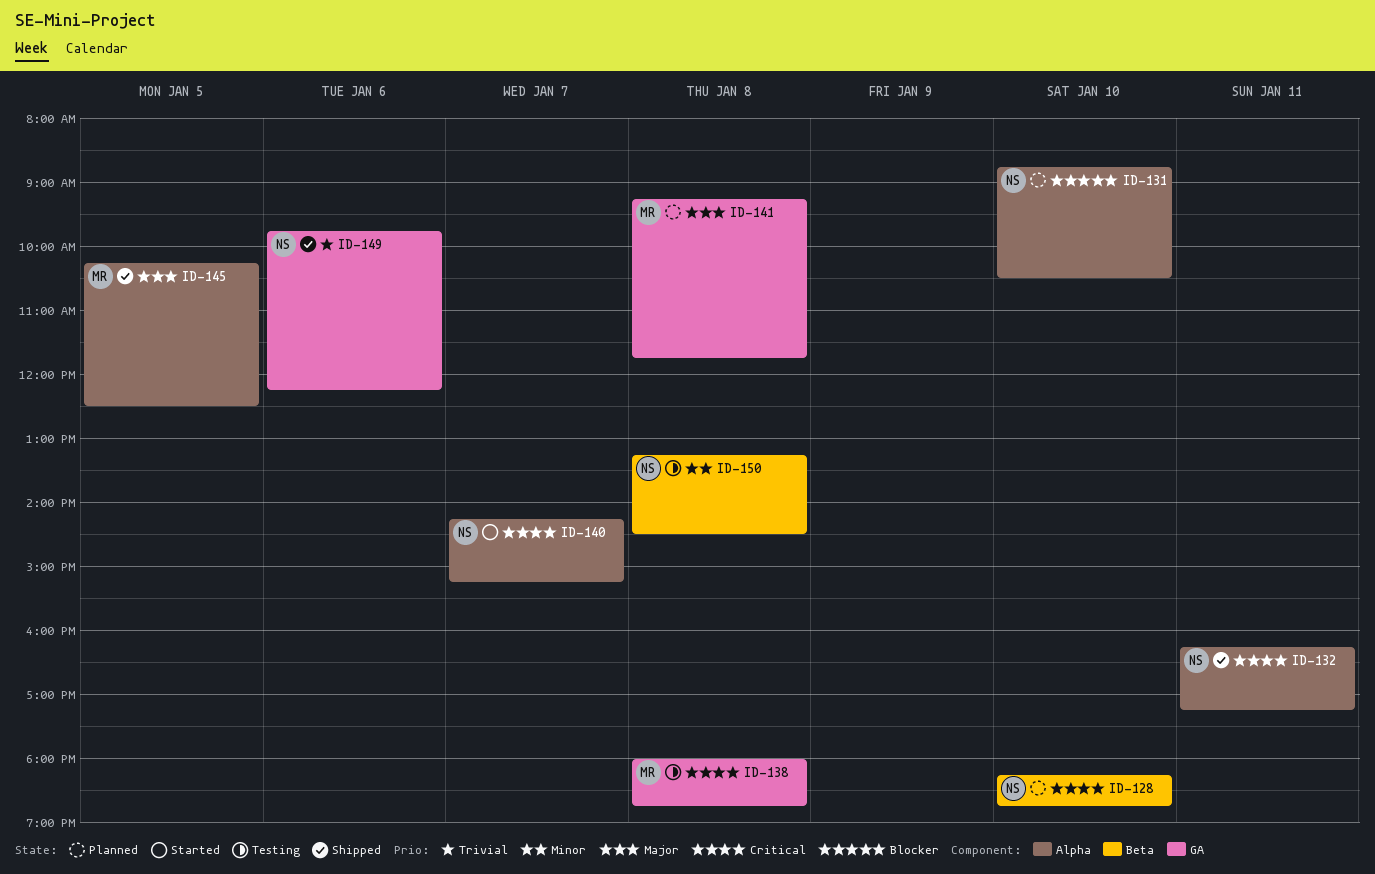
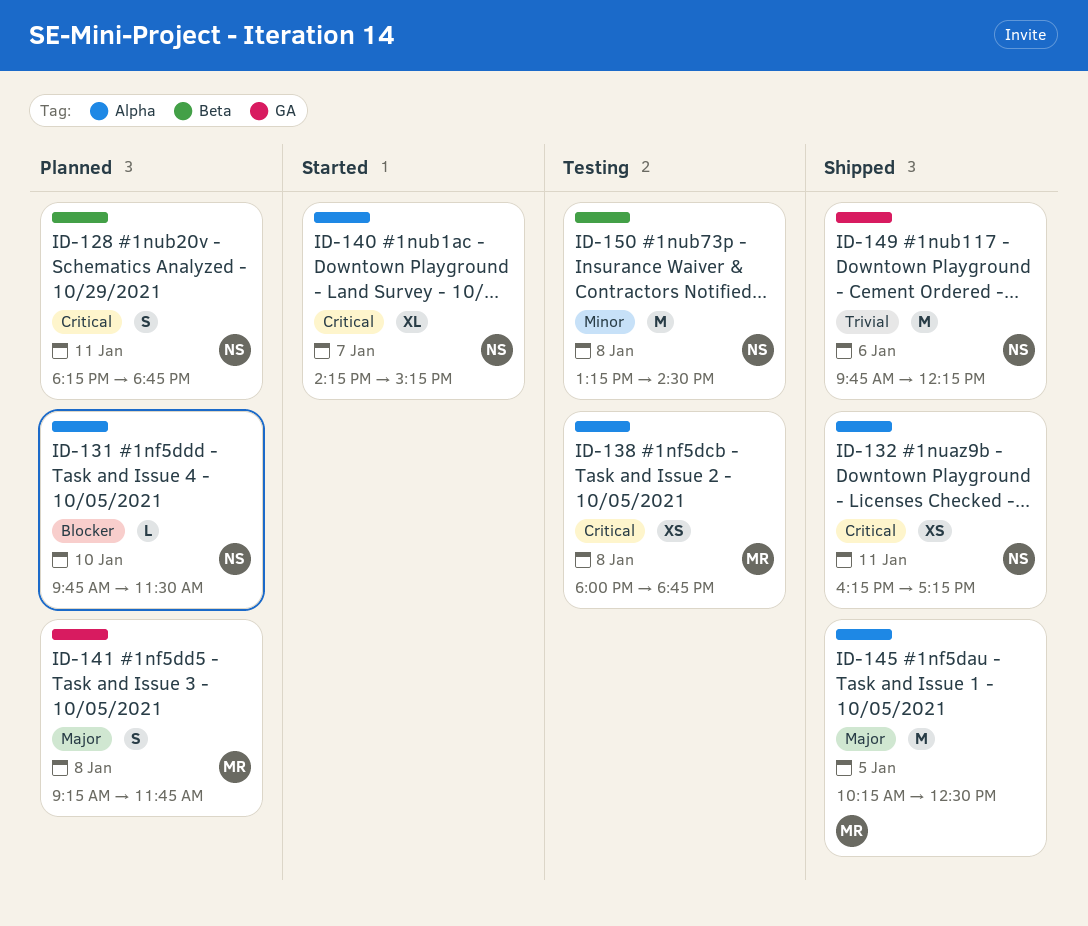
ID-128, day: Jan 10 -> Jan 11
ID-131, begins: 08:45 -> 09:45
ID-131, ends: 10:30 -> 11:30
ID-138, label: GA -> Alpha

